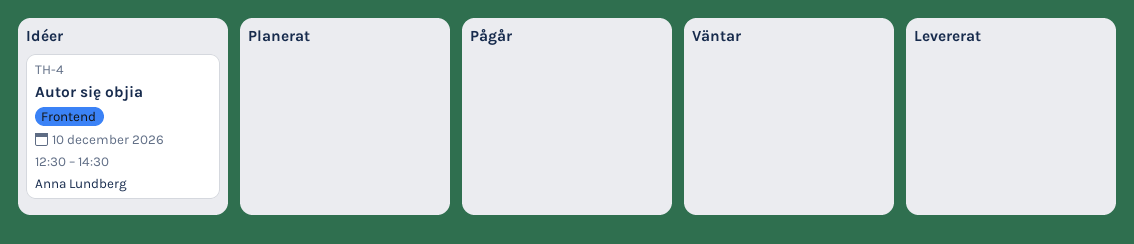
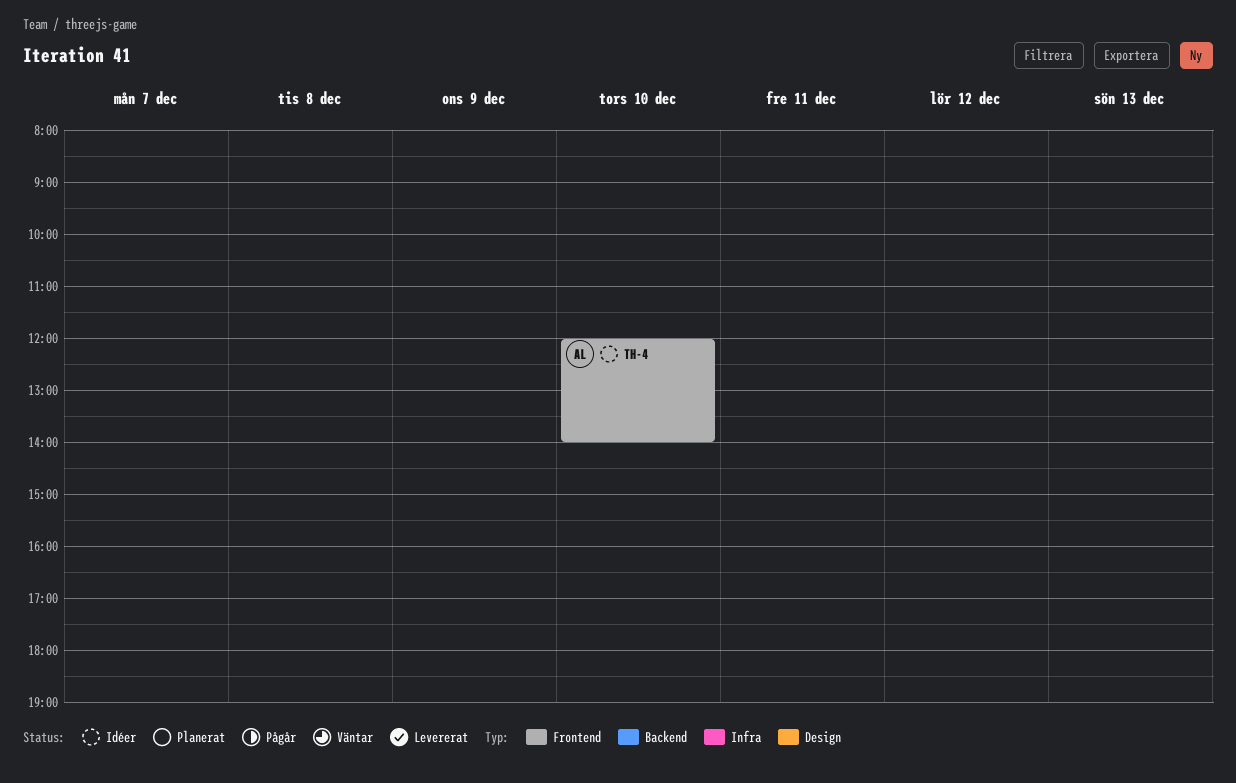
TH-4, begins: 12:30 -> 12:00
TH-4, ends: 14:30 -> 14:00

